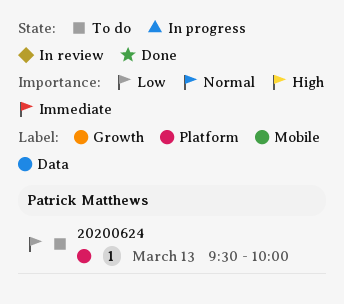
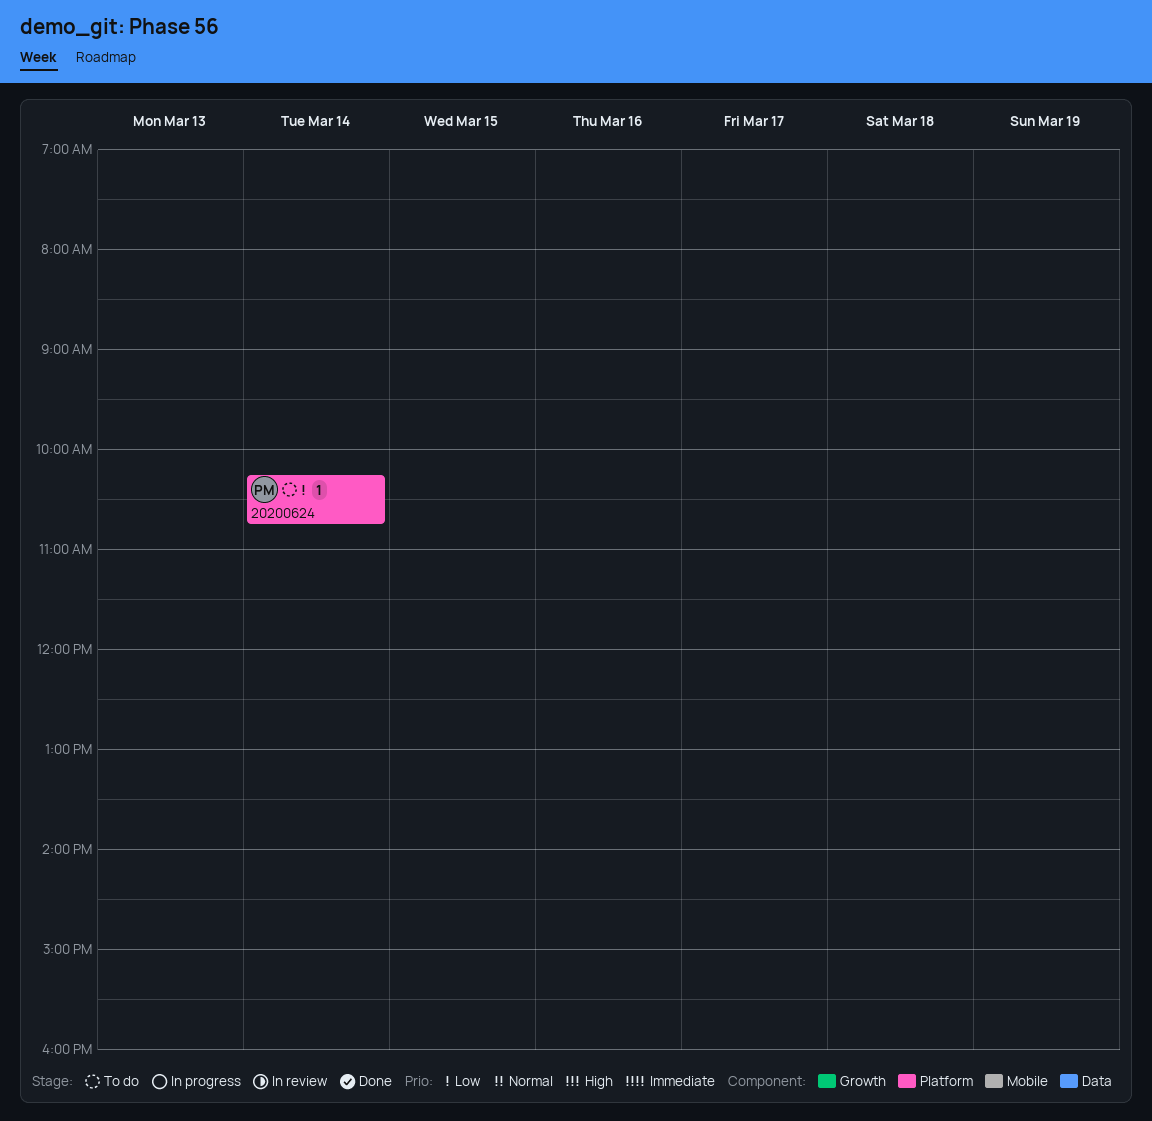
20200624, day: Mar 13 -> Mar 14
20200624, begins: 09:30 -> 10:15
20200624, ends: 10:00 -> 10:45

